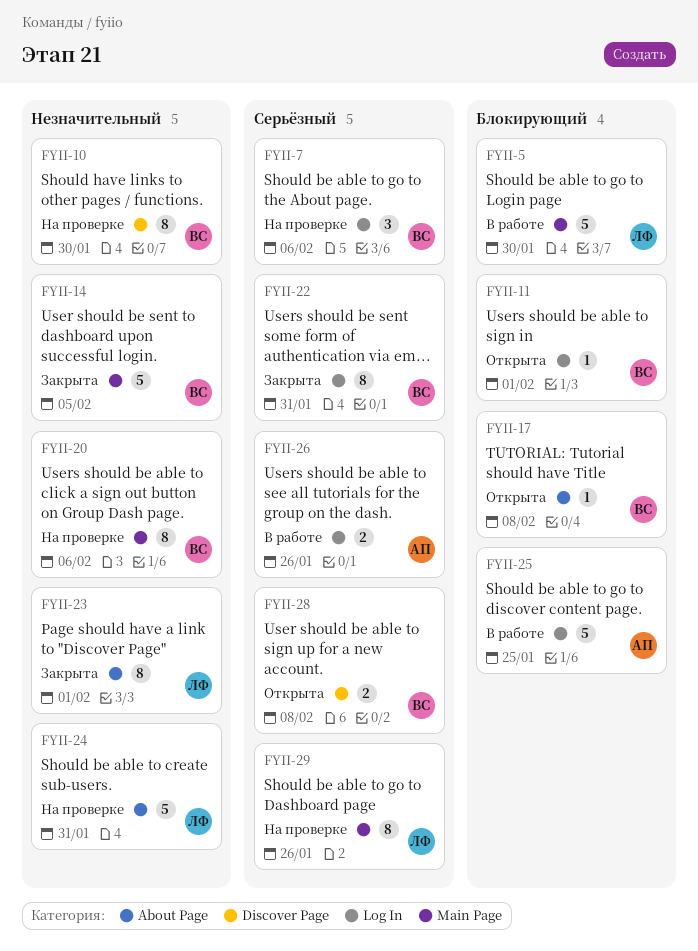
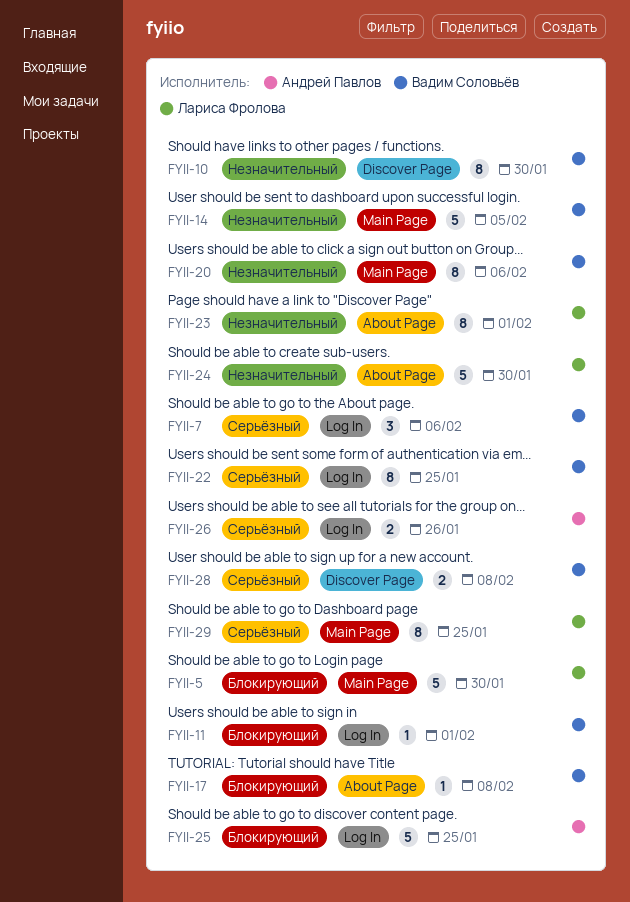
FYII-22, due: Jan 31 -> Jan 25
FYII-24, due: Jan 31 -> Jan 30
FYII-29, due: Jan 26 -> Jan 25

